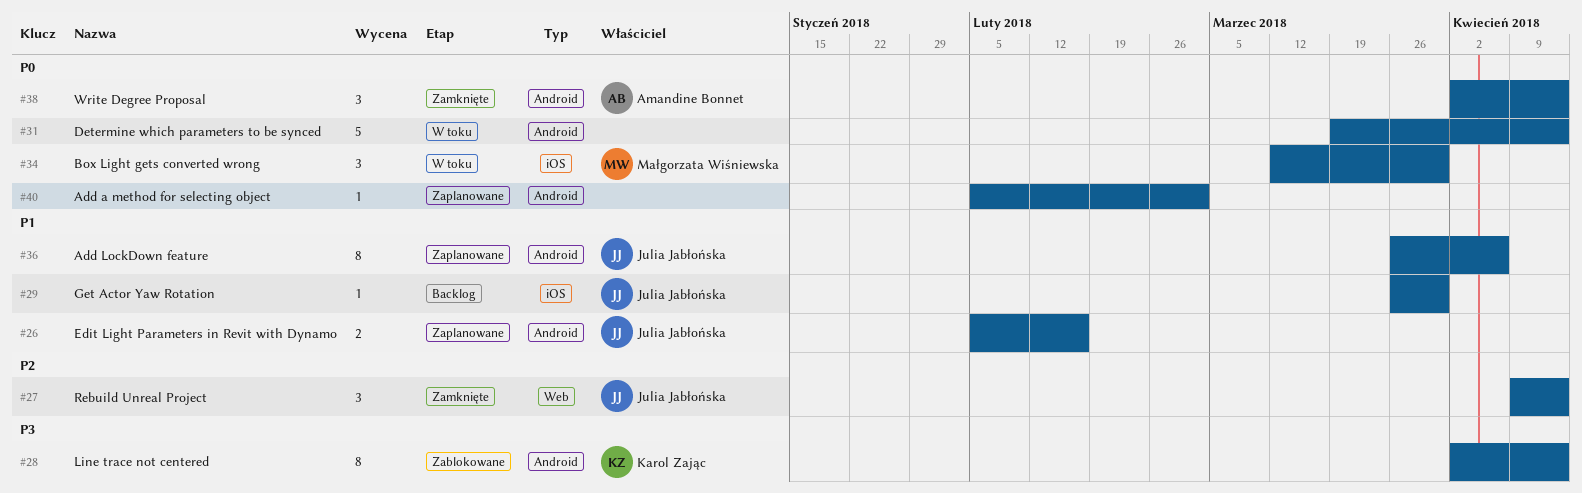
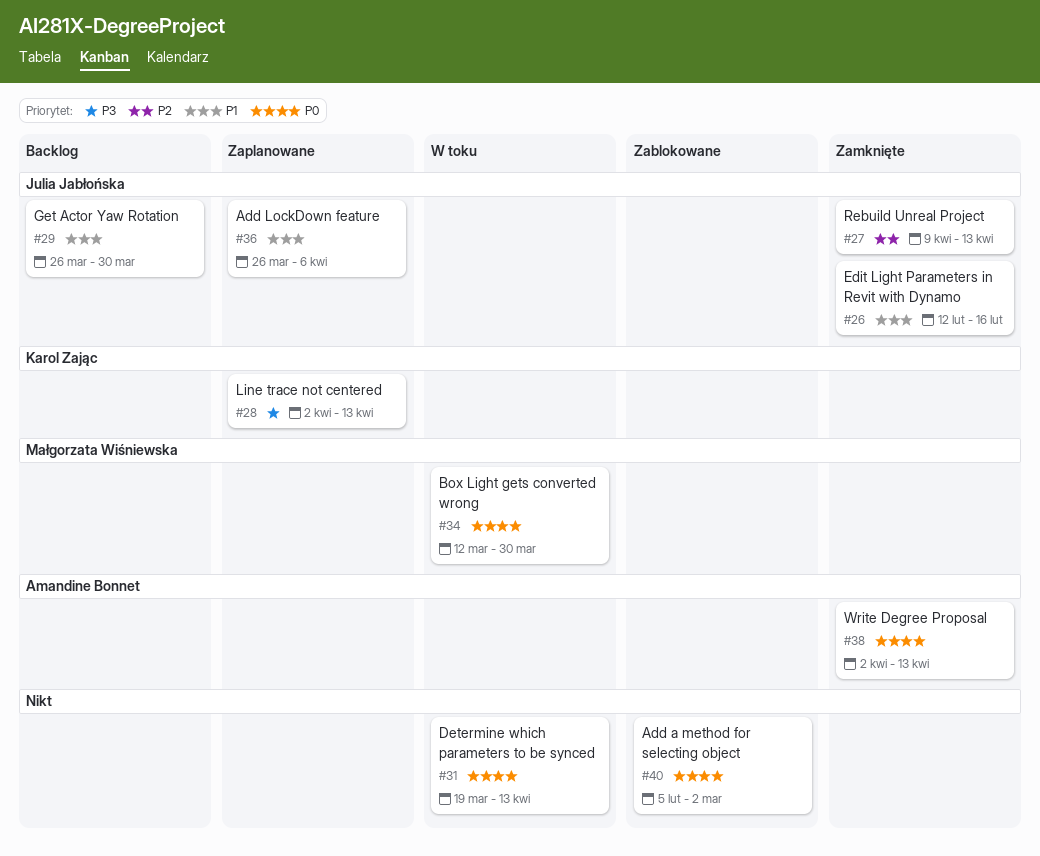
#26, status: Zaplanowane -> Zamknięte
#26, start: Feb 5 -> Feb 12
#28, status: Zablokowane -> Zaplanowane
#40, status: Zaplanowane -> Zablokowane

